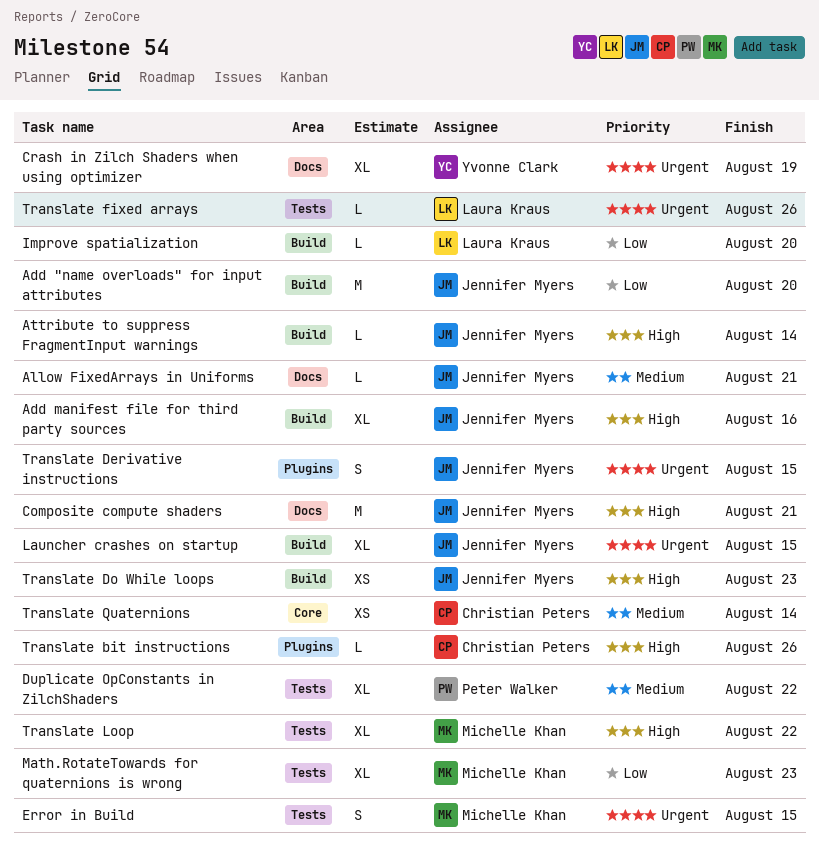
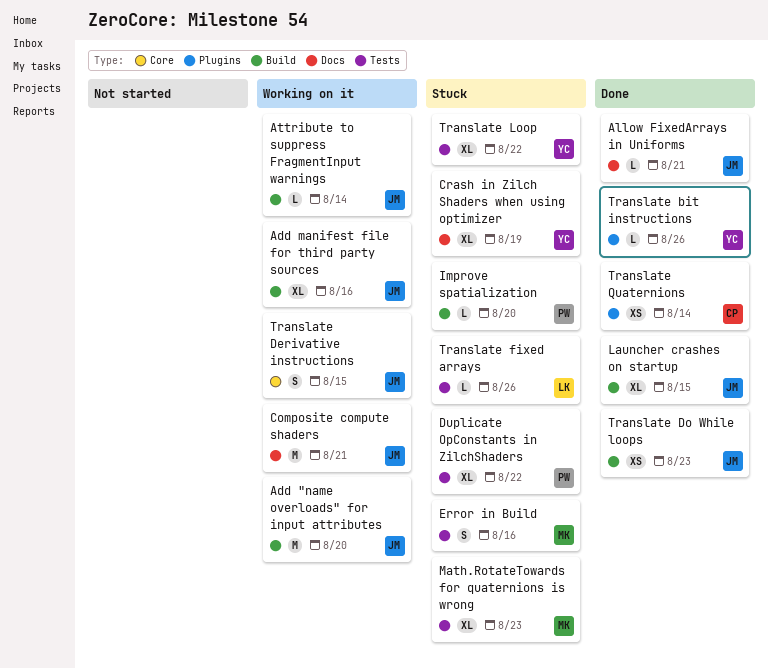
Error in Build, due: Aug 15 -> Aug 16
Improve spatialization, owner: Laura Kraus -> Peter Walker
Translate bit instructions, owner: Christian Peters -> Yvonne Clark
Translate Derivative instructions, label: Plugins -> Core
Translate Loop, owner: Michelle Khan -> Yvonne Clark
Translate Quaternions, label: Core -> Plugins

